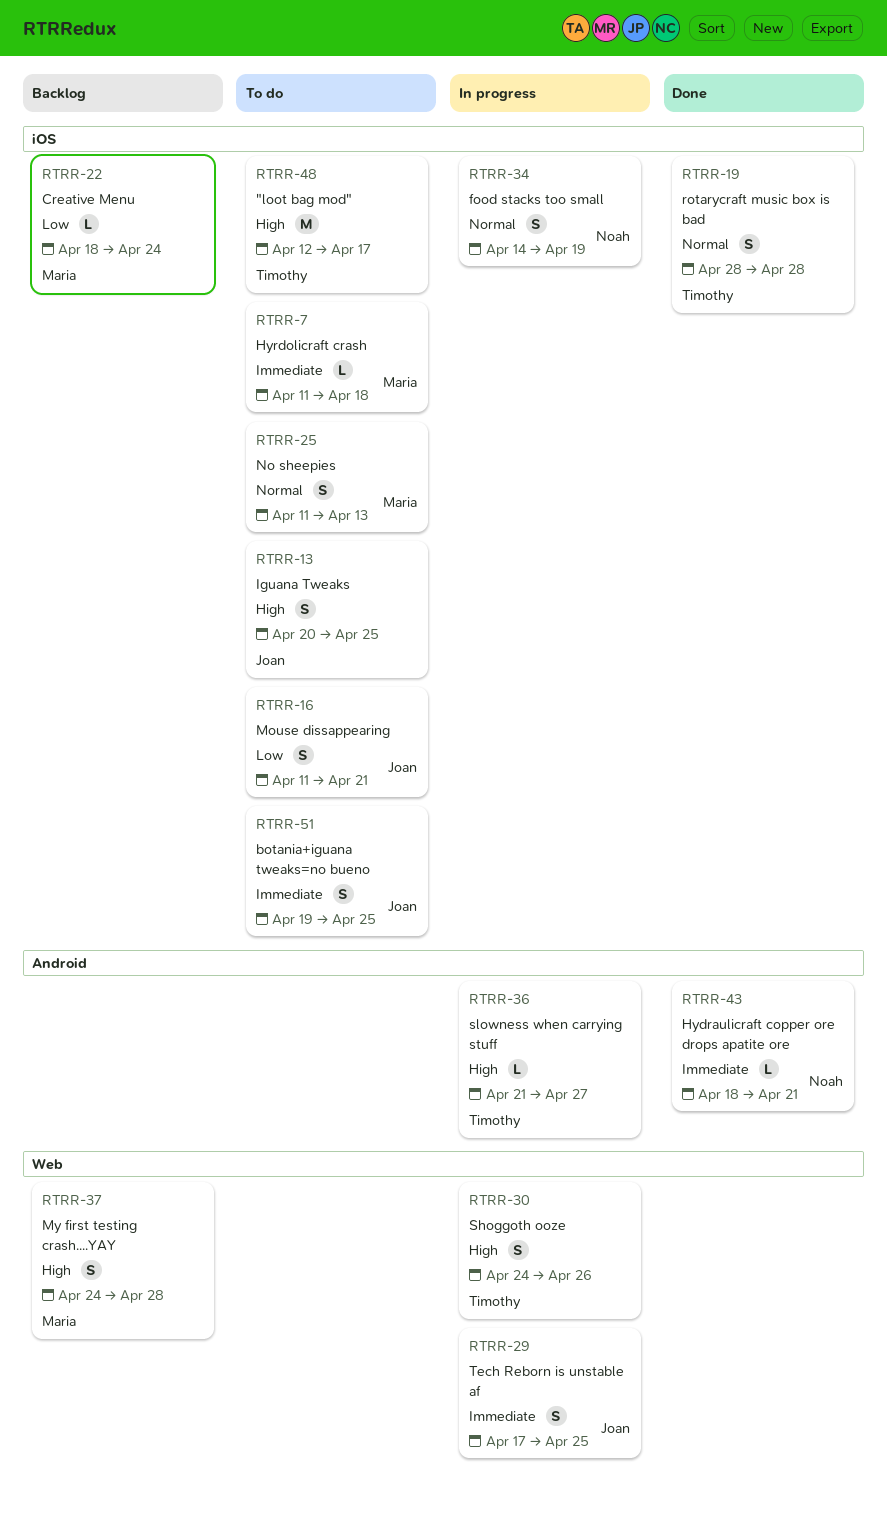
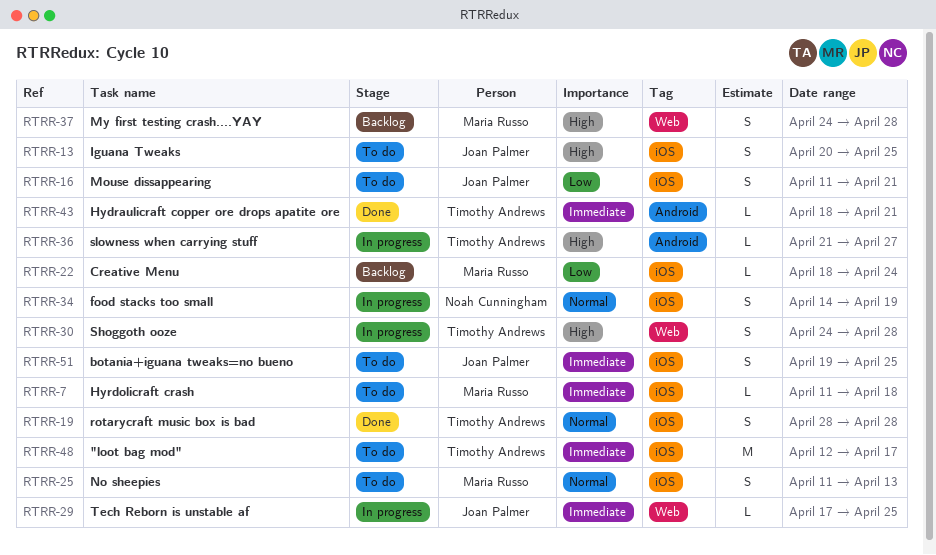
RTRR-29, estimate: S -> L
RTRR-30, due: Apr 26 -> Apr 28
RTRR-43, owner: Noah Cunningham -> Timothy Andrews
RTRR-48, priority: High -> Immediate

